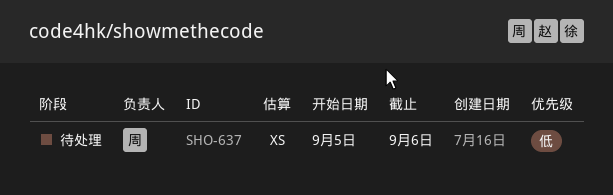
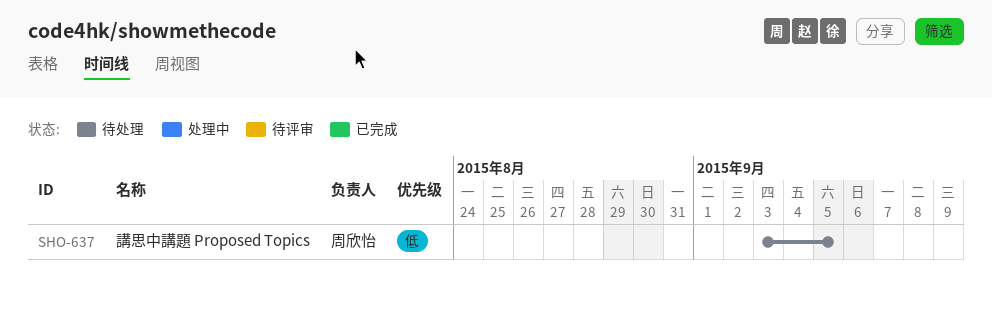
SHO-637, start: Sep 5 -> Sep 3
SHO-637, due: Sep 6 -> Sep 5

